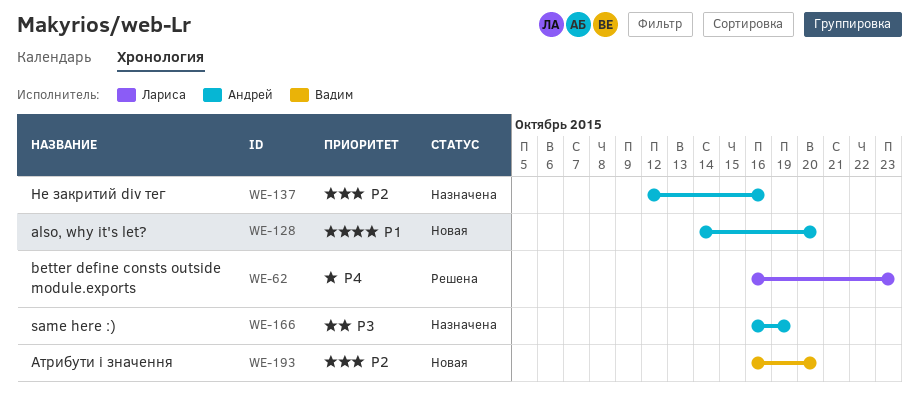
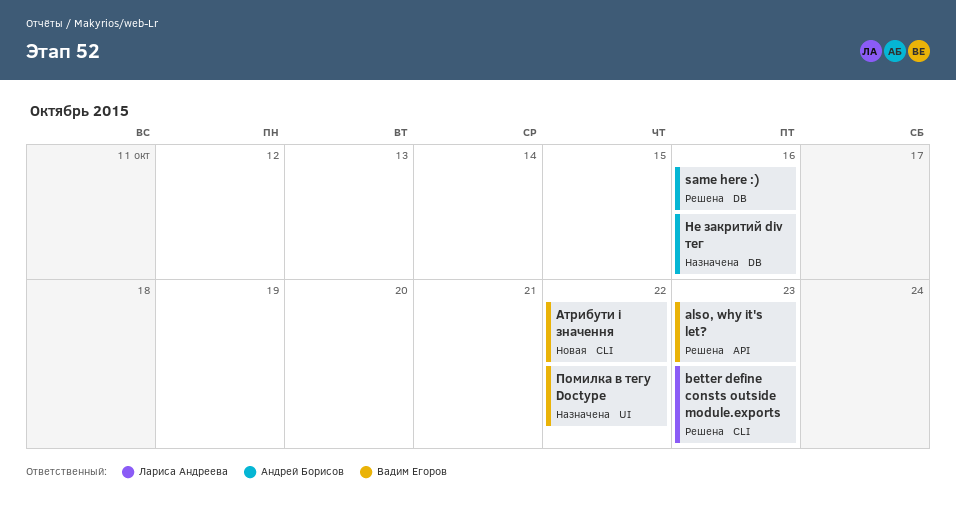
also, why it's let?, status: Новая -> Решена
also, why it's let?, owner: Андрей Борисов -> Вадим Егоров
also, why it's let?, due: Oct 20 -> Oct 23
same here :), status: Назначена -> Решена
same here :), due: Oct 19 -> Oct 16
Атрибути і значення, due: Oct 20 -> Oct 22
Помилка в тегу Doctype: none -> present

